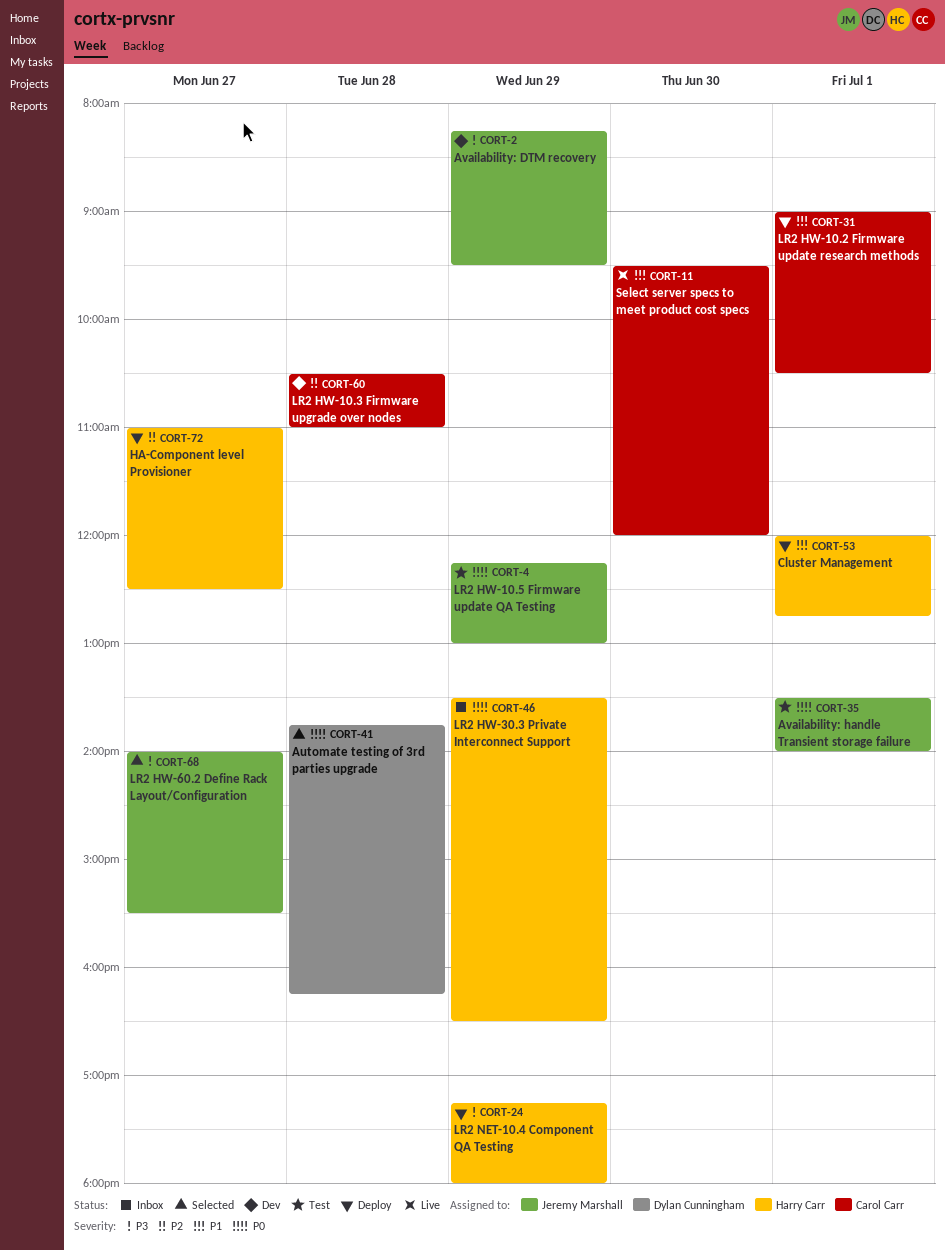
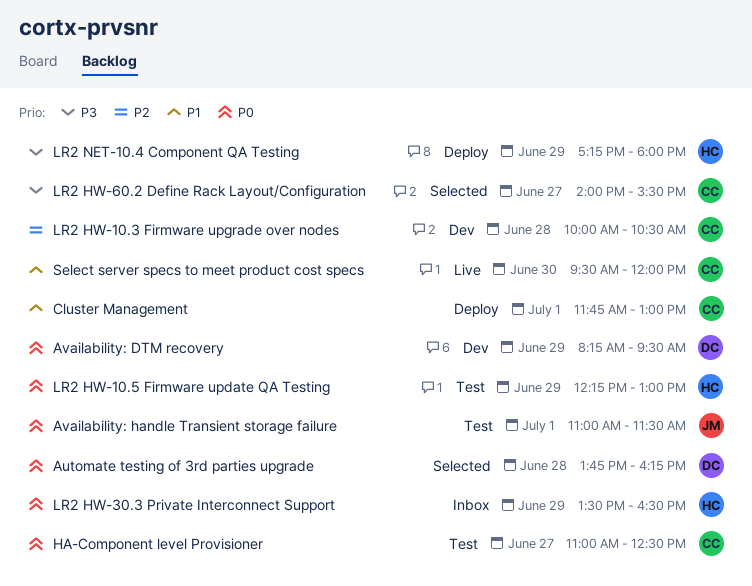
Availability: DTM recovery, owner: Jeremy Marshall -> Dylan Cunningham
Availability: DTM recovery, priority: P3 -> P0
Availability: handle Transient storage failure, begins: 13:30 -> 11:00
Availability: handle Transient storage failure, ends: 14:00 -> 11:30
Cluster Management, owner: Harry Carr -> Carol Carr
Cluster Management, begins: 12:00 -> 11:45
Cluster Management, ends: 12:45 -> 13:00
HA-Component level Provisioner, status: Deploy -> Test
HA-Component level Provisioner, owner: Harry Carr -> Carol Carr
HA-Component level Provisioner, priority: P2 -> P0
LR2 HW-10.2 Firmware update research methods: present -> none
LR2 HW-10.3 Firmware upgrade over nodes, begins: 10:30 -> 10:00
LR2 HW-10.3 Firmware upgrade over nodes, ends: 11:00 -> 10:30
LR2 HW-10.5 Firmware update QA Testing, owner: Jeremy Marshall -> Harry Carr
LR2 HW-60.2 Define Rack Layout/Configuration, owner: Jeremy Marshall -> Carol Carr

